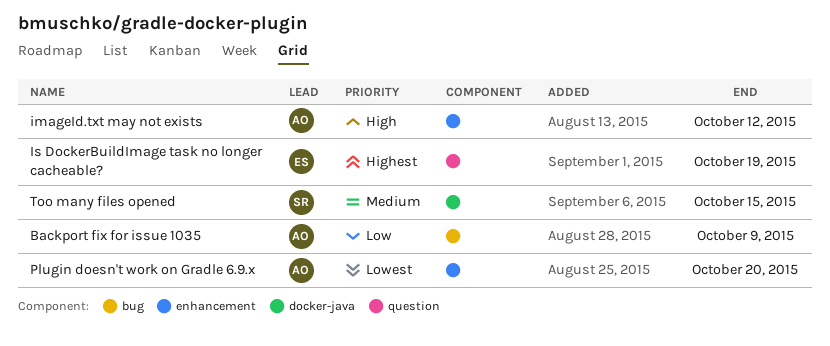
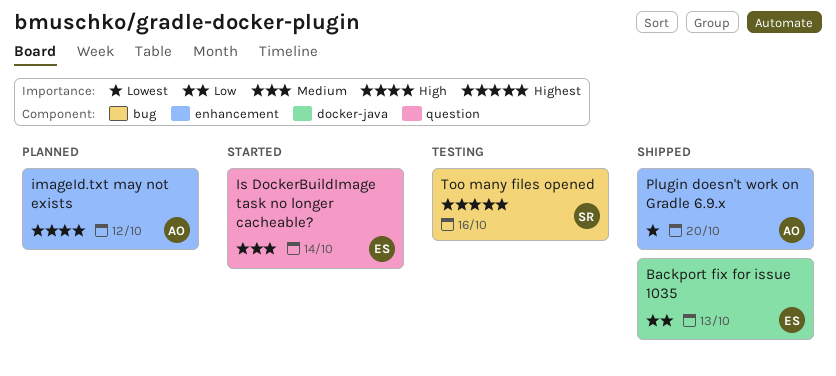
Backport fix for issue 1035, owner: AO -> ES
Backport fix for issue 1035, label: bug -> docker-java
Backport fix for issue 1035, due: Oct 9 -> Oct 13
Is DockerBuildImage task no longer cacheable?, priority: Highest -> Medium
Is DockerBuildImage task no longer cacheable?, due: Oct 19 -> Oct 14
Too many files opened, priority: Medium -> Highest
Too many files opened, label: docker-java -> bug
Too many files opened, due: Oct 15 -> Oct 16

